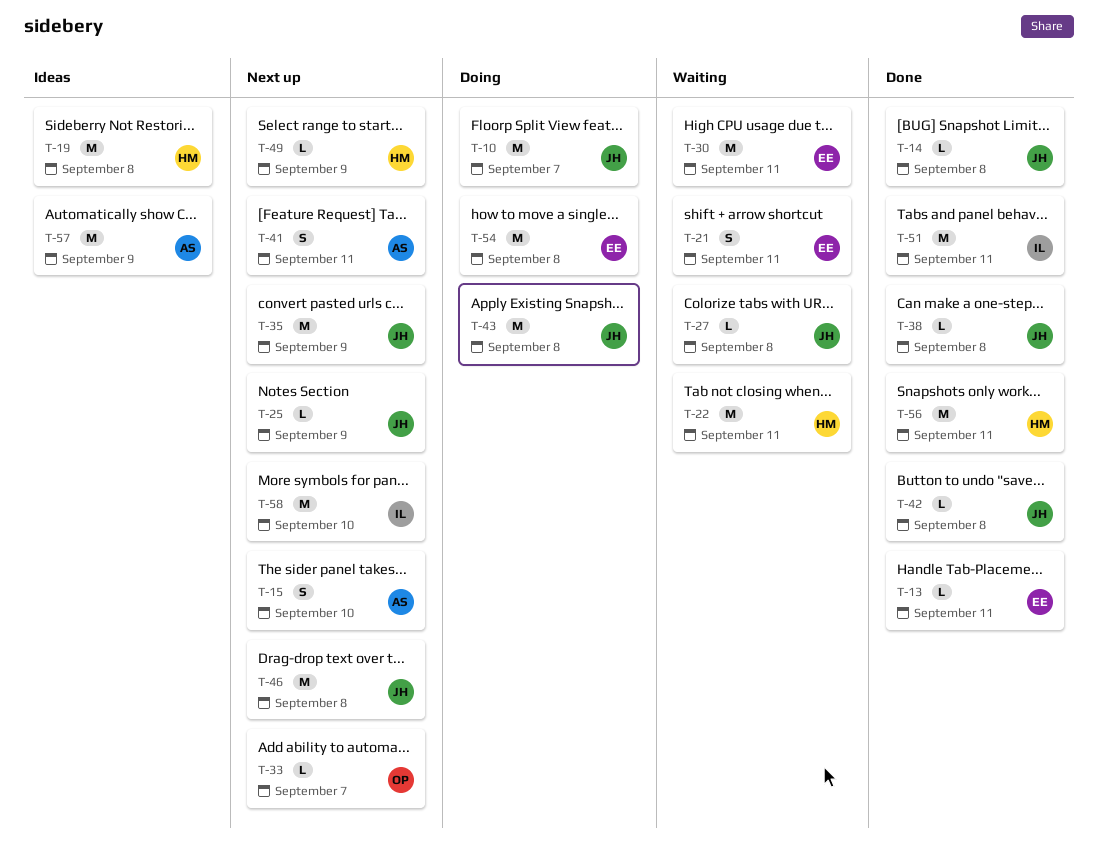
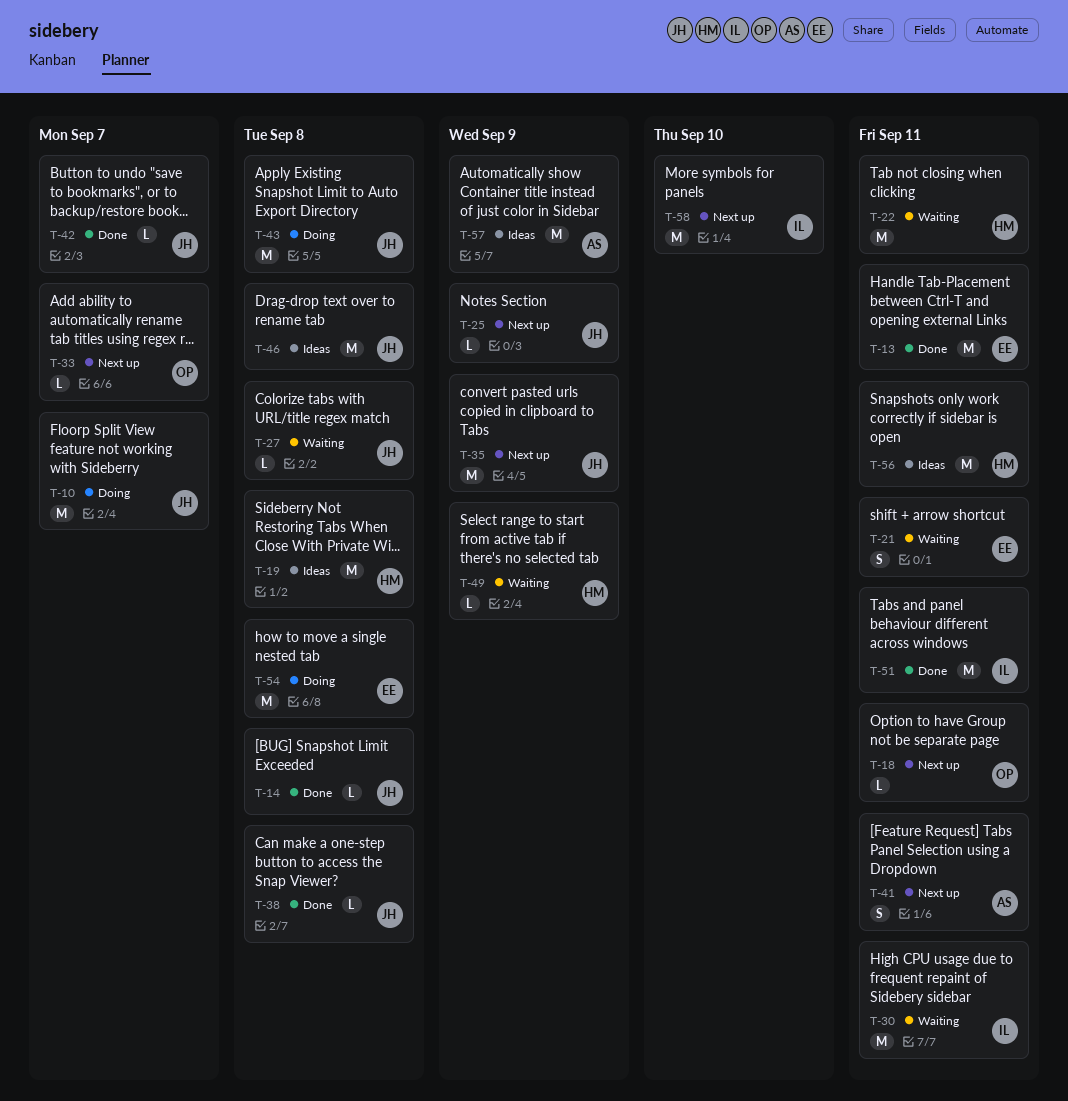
T-13, estimate: L -> M
T-15: present -> none
T-18: none -> present
T-30, owner: EE -> IL
T-42, due: Sep 8 -> Sep 7
T-46, status: Next up -> Ideas
T-49, status: Next up -> Waiting
T-56, status: Done -> Ideas

